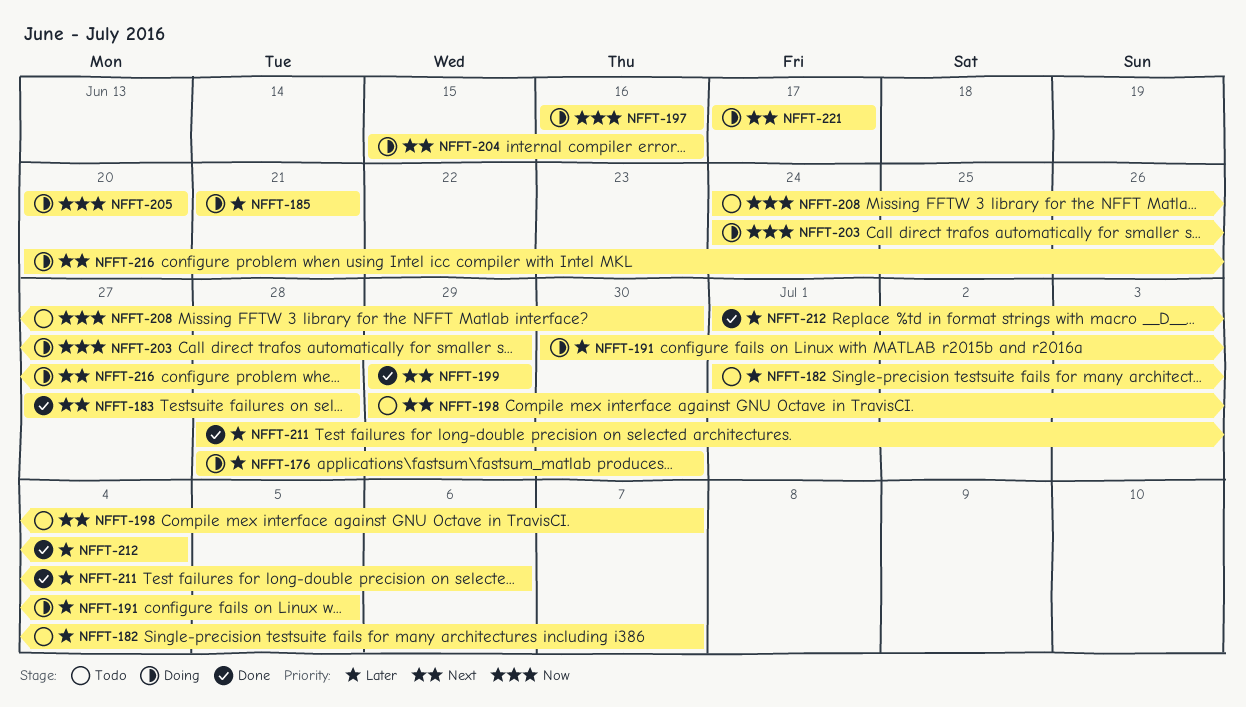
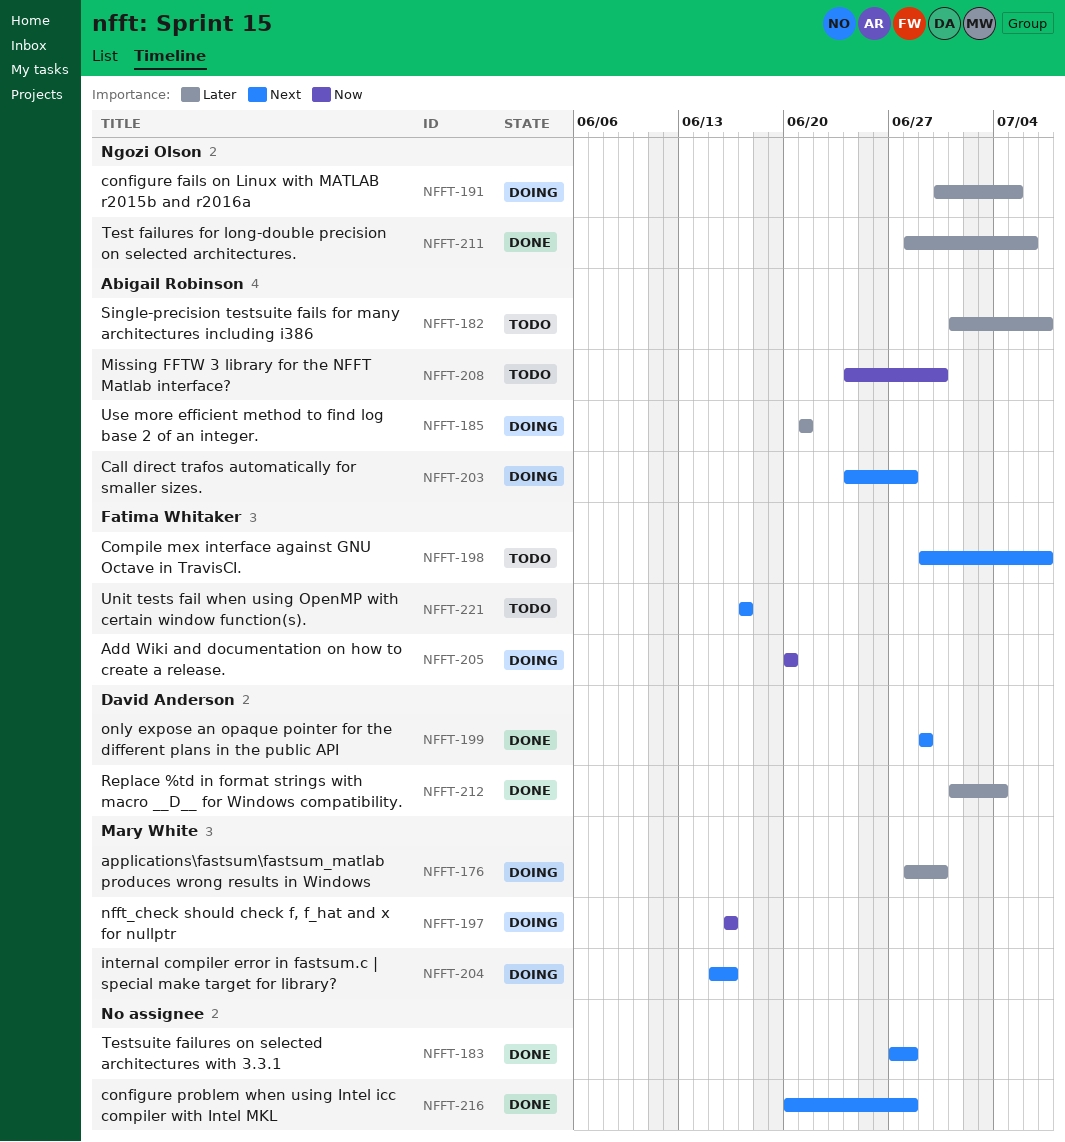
NFFT-203, priority: Now -> Next
NFFT-203, due: Jun 29 -> Jun 28
NFFT-216, status: Doing -> Done
NFFT-221, status: Doing -> Todo

